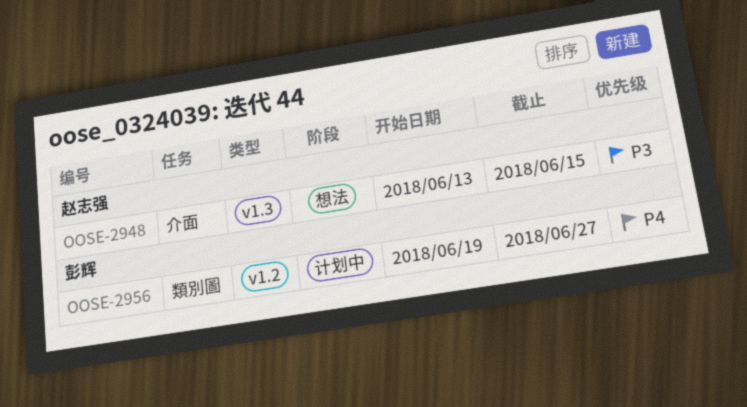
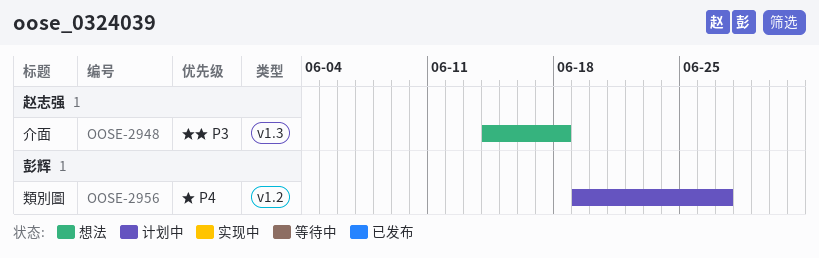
OOSE-2948, start: Jun 13 -> Jun 14
OOSE-2948, due: Jun 15 -> Jun 18

